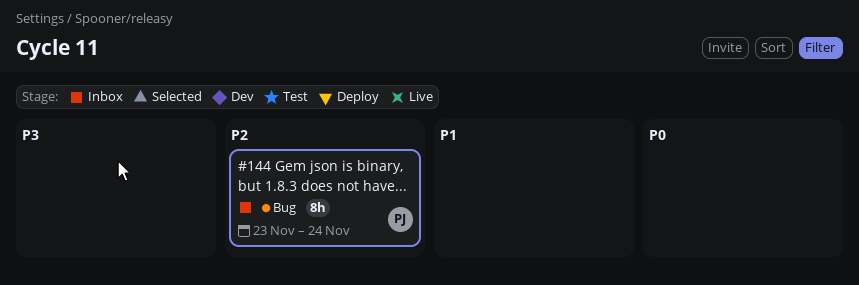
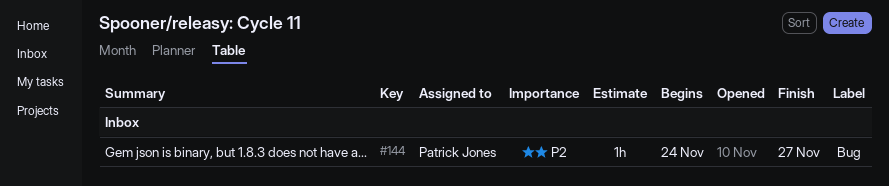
#144, estimate: 8h -> 1h
#144, start: Nov 23 -> Nov 24
#144, due: Nov 24 -> Nov 27

